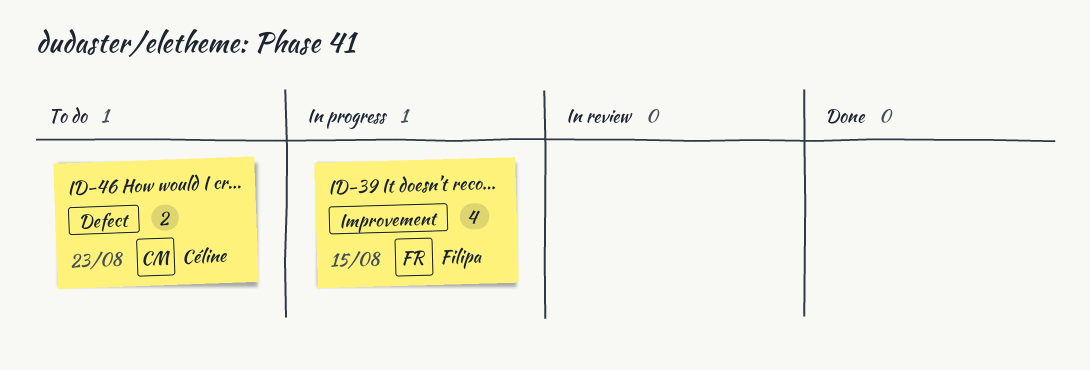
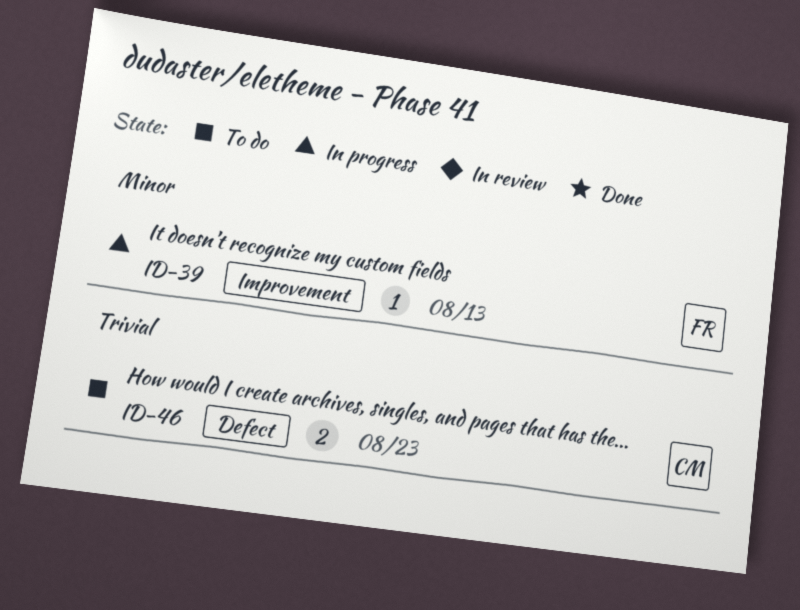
ID-39, estimate: 4 -> 1
ID-39, due: Aug 15 -> Aug 13

